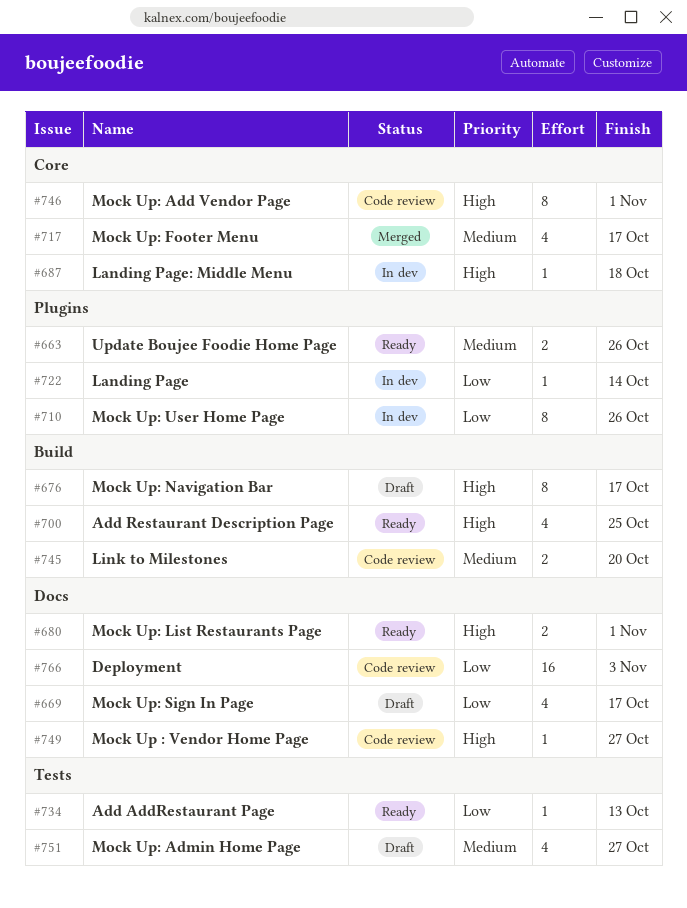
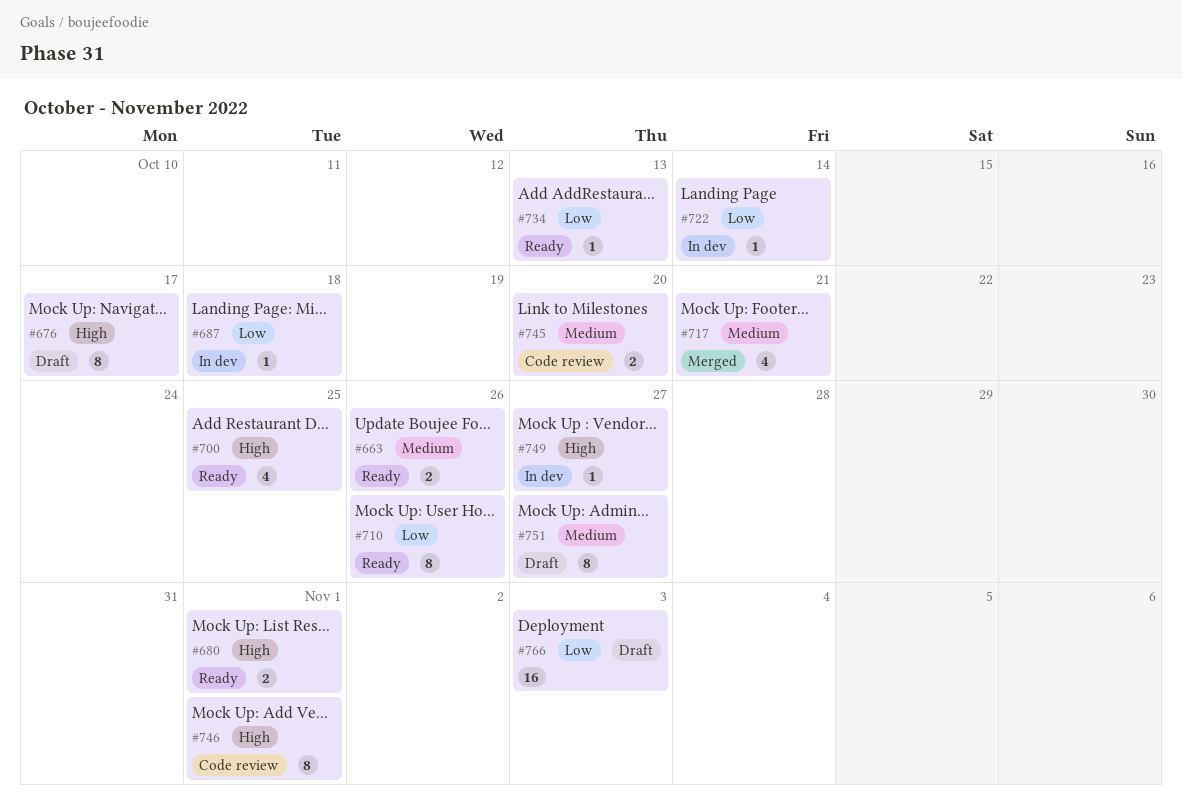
#669: present -> none
#687, priority: High -> Low
#710, status: In dev -> Ready
#717, due: Oct 17 -> Oct 21
#749, status: Code review -> In dev
#751, estimate: 4 -> 8
#766, status: Code review -> Draft

